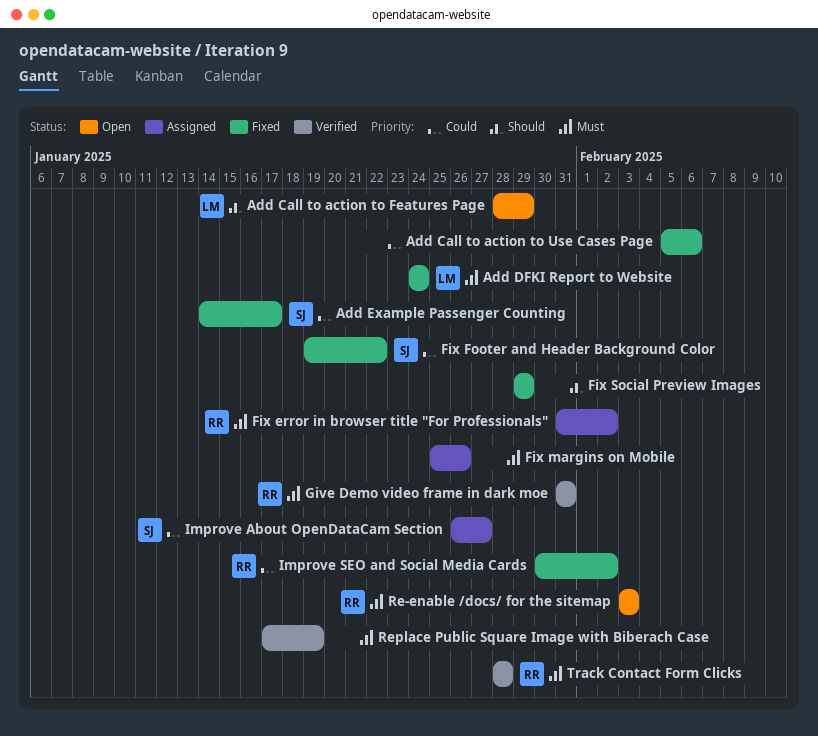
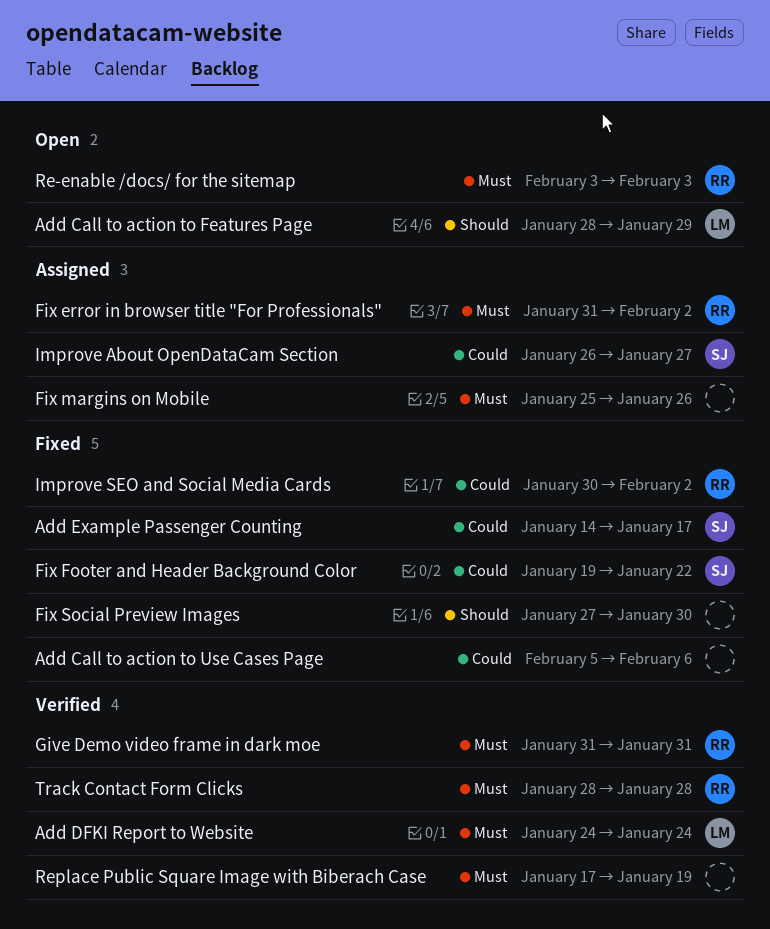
Add DFKI Report to Website, status: Fixed -> Verified
Fix Social Preview Images, start: Jan 29 -> Jan 27
Fix Social Preview Images, due: Jan 29 -> Jan 30

